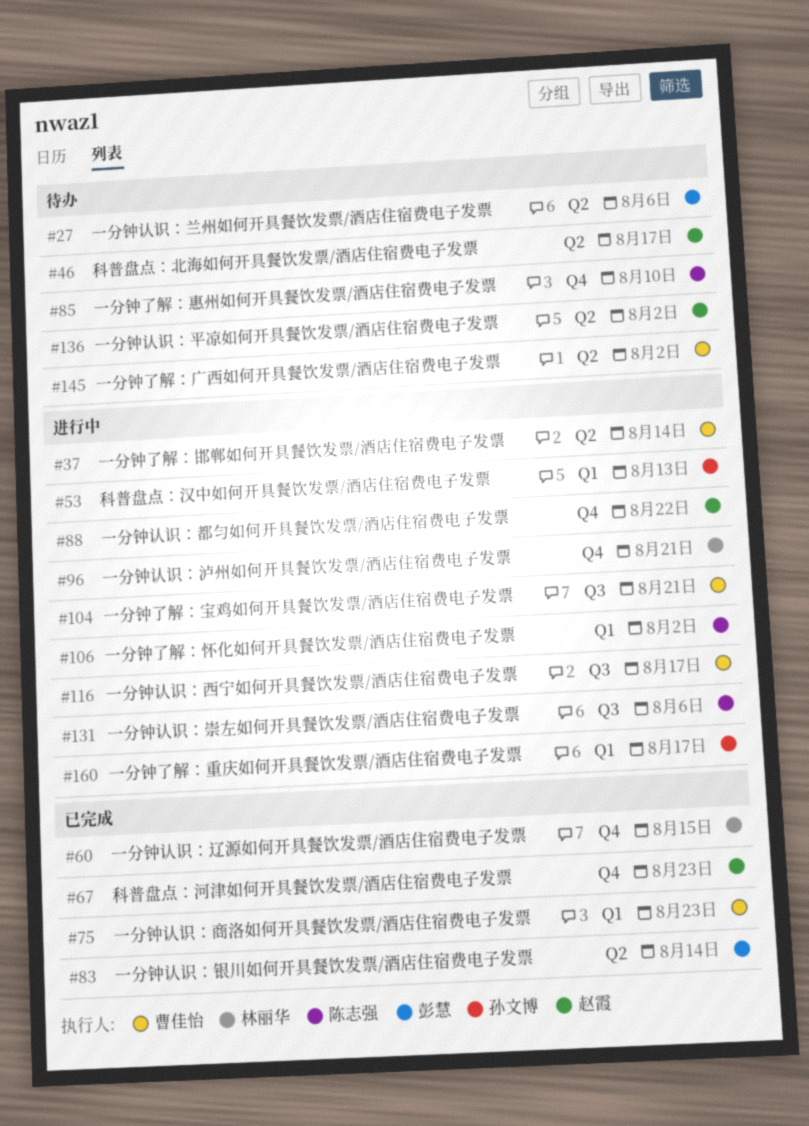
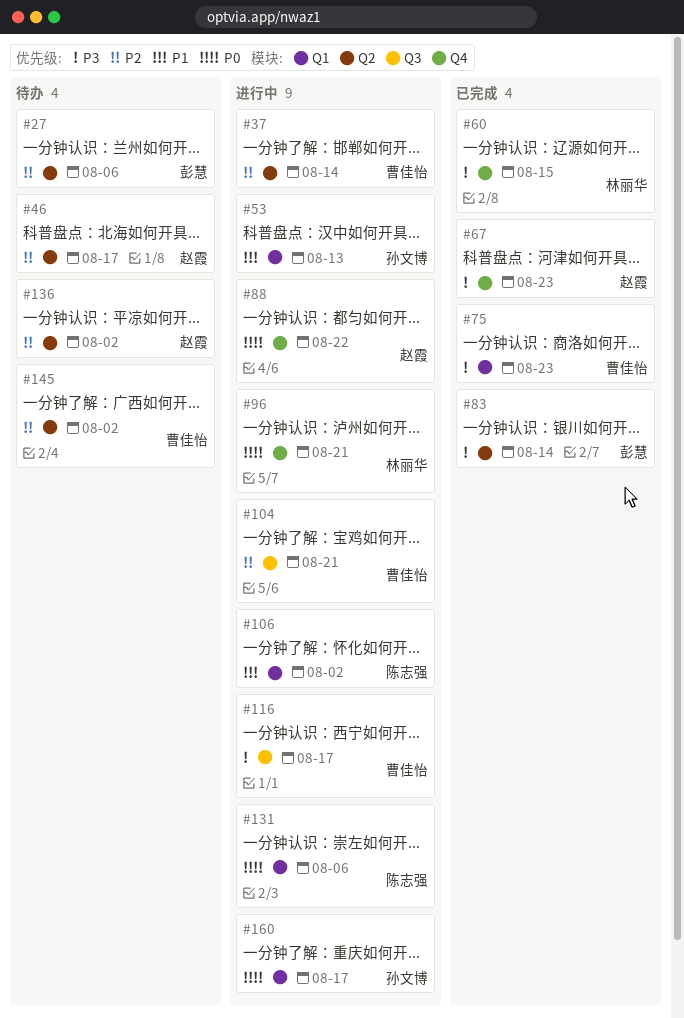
#85: present -> none
#131, label: Q3 -> Q1

